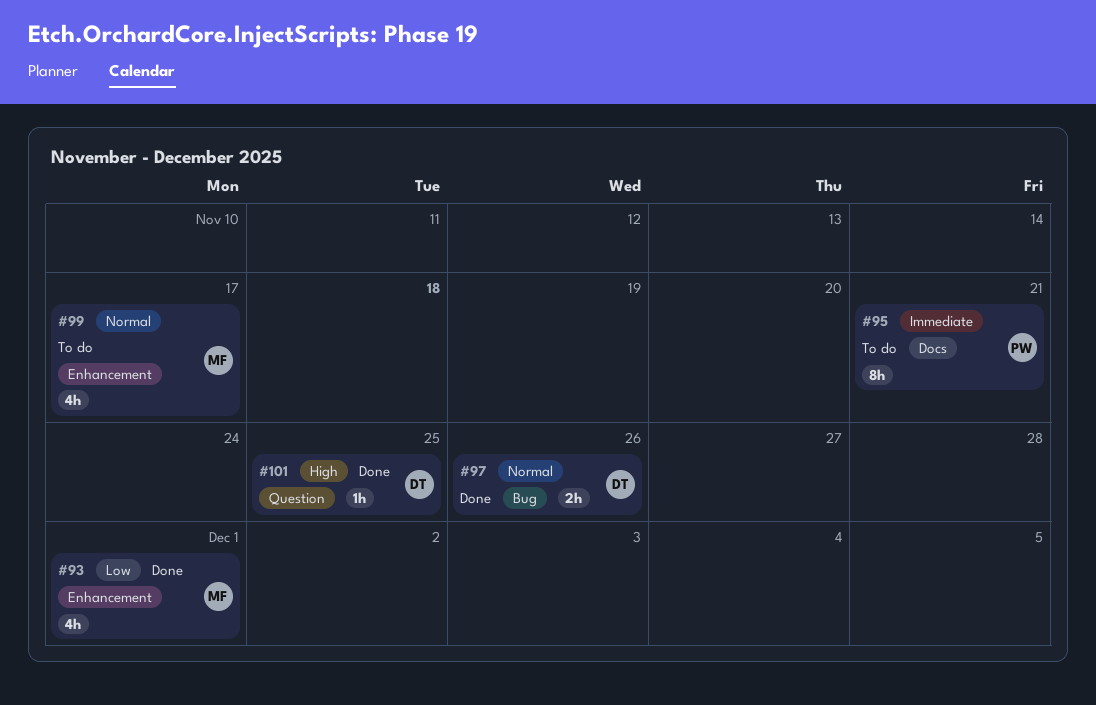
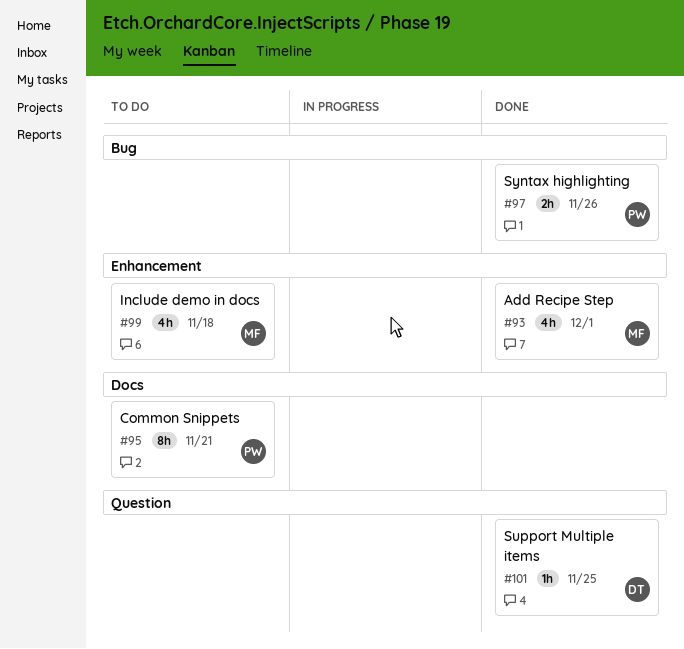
#97, owner: DT -> PW
#99, due: Nov 17 -> Nov 18

